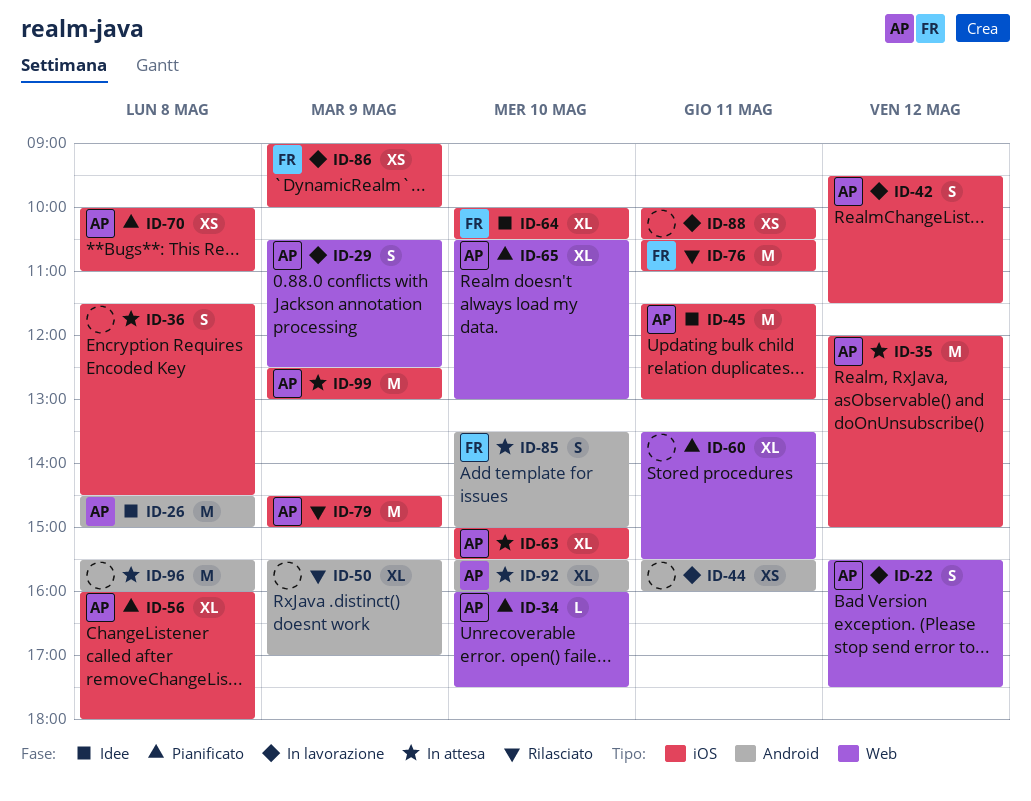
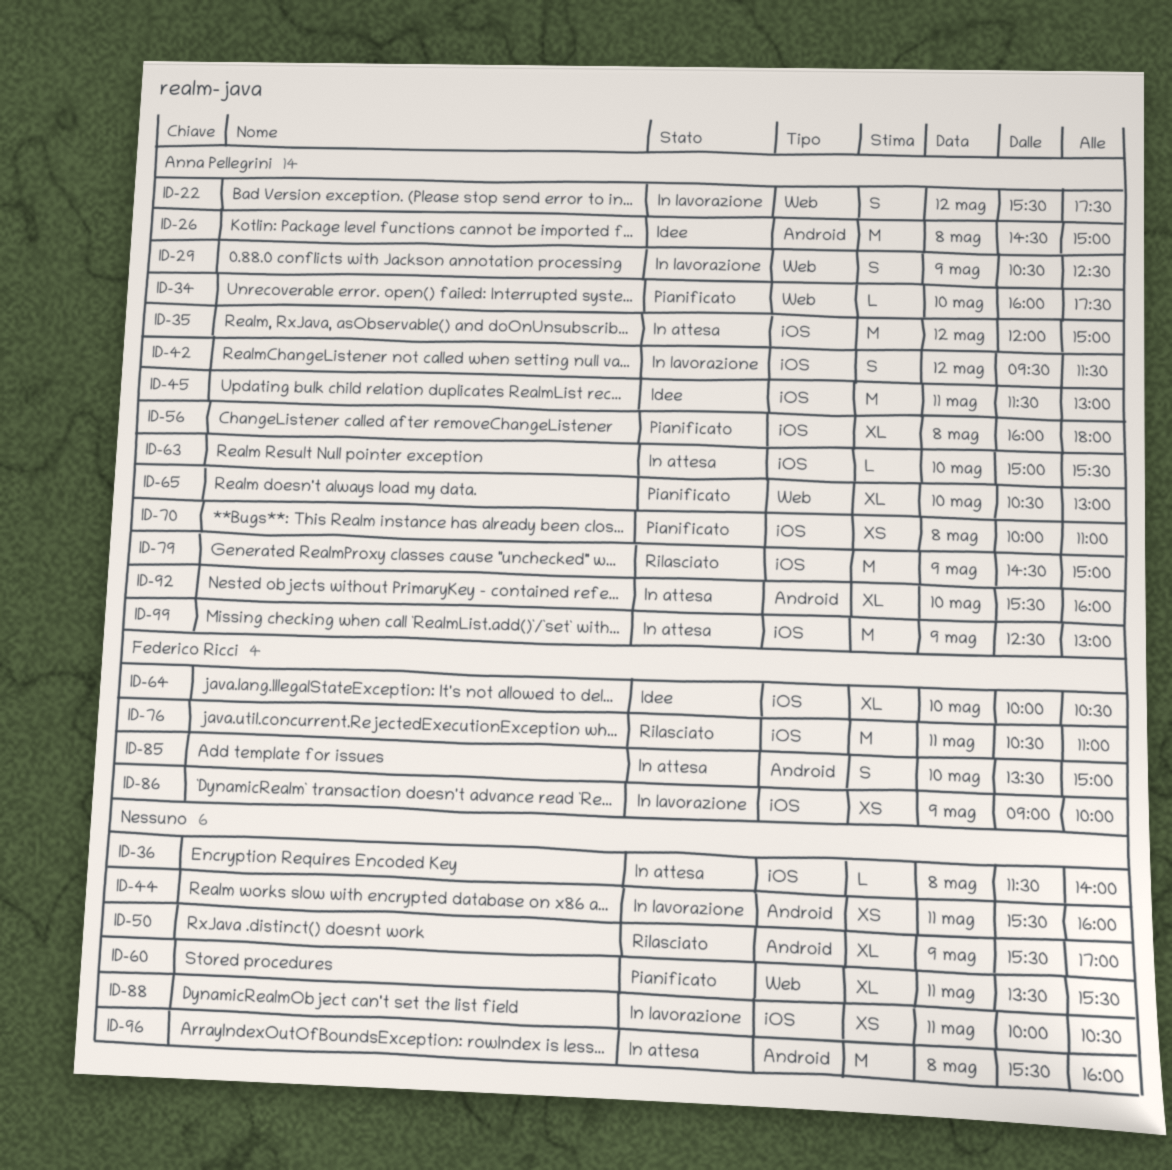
ID-36, estimate: S -> L
ID-36, ends: 14:30 -> 14:00
ID-63, estimate: XL -> L

